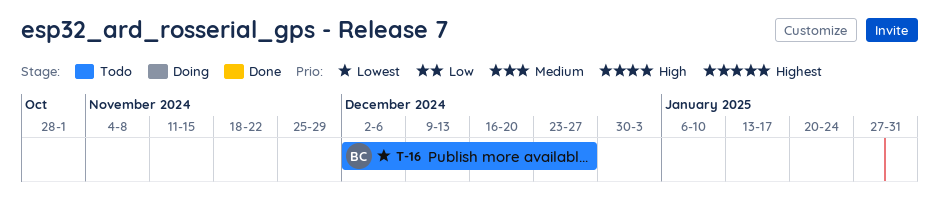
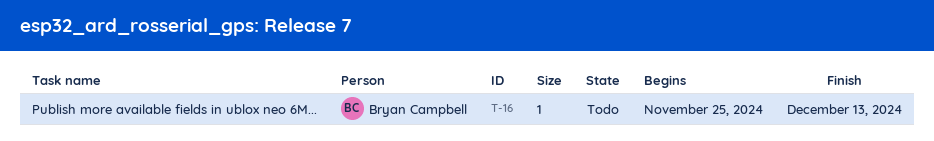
T-16, start: Dec 2 -> Nov 25
T-16, due: Dec 27 -> Dec 13

